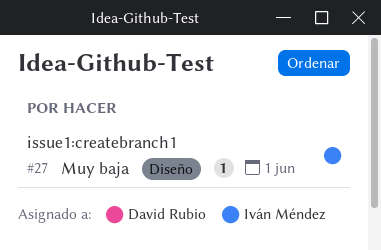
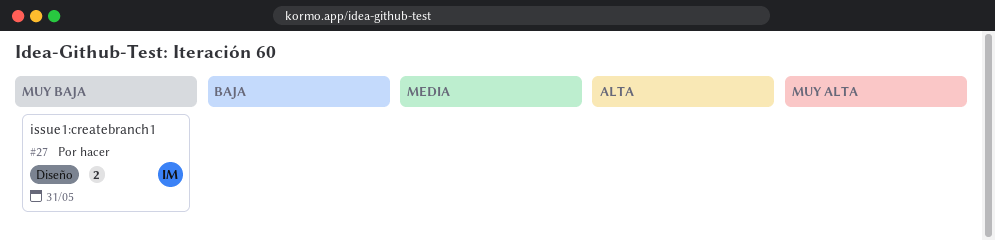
#27, estimate: 1 -> 2
#27, due: Jun 1 -> May 31

